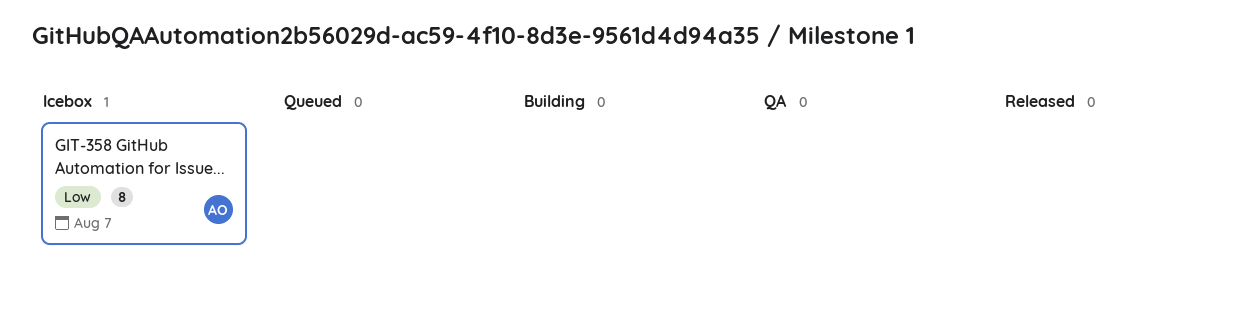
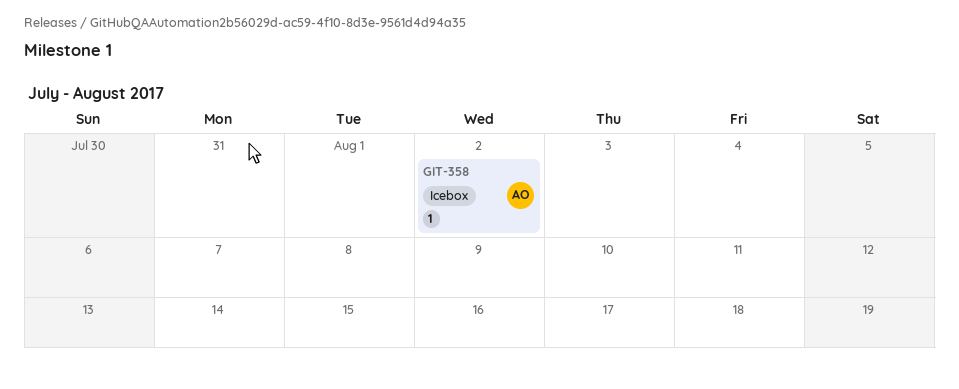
GIT-358, estimate: 8 -> 1
GIT-358, due: Aug 7 -> Aug 2

